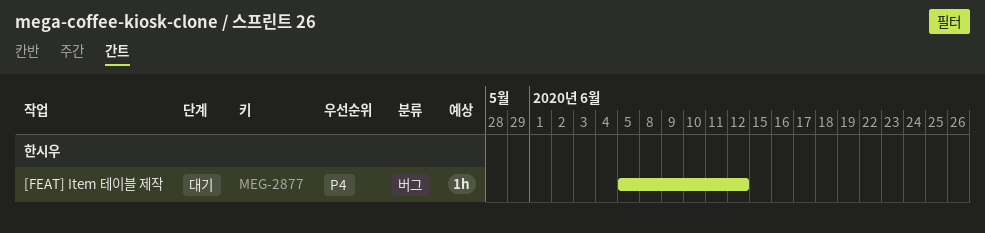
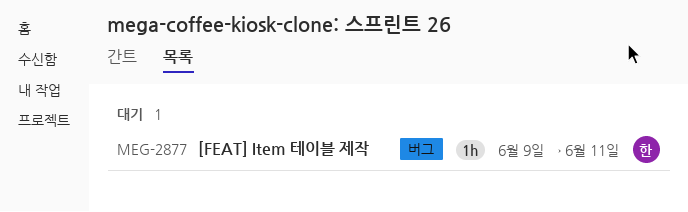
MEG-2877, start: Jun 5 -> Jun 9
MEG-2877, due: Jun 12 -> Jun 11

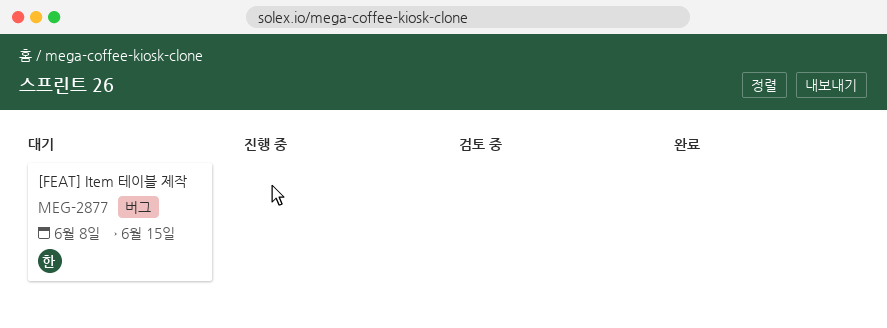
MEG-2877, start: Jun 9 -> Jun 8
MEG-2877, due: Jun 11 -> Jun 15

